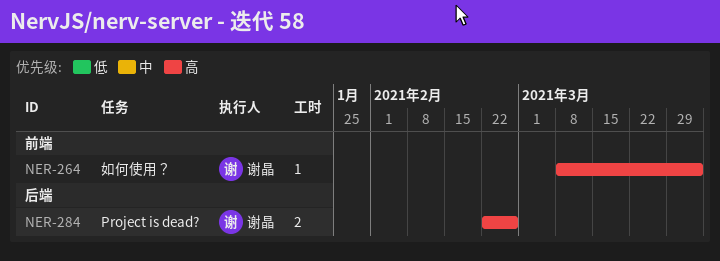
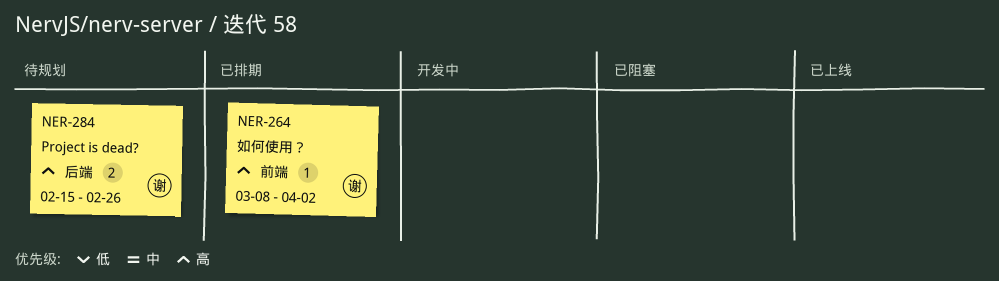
NER-284, start: Feb 22 -> Feb 15

